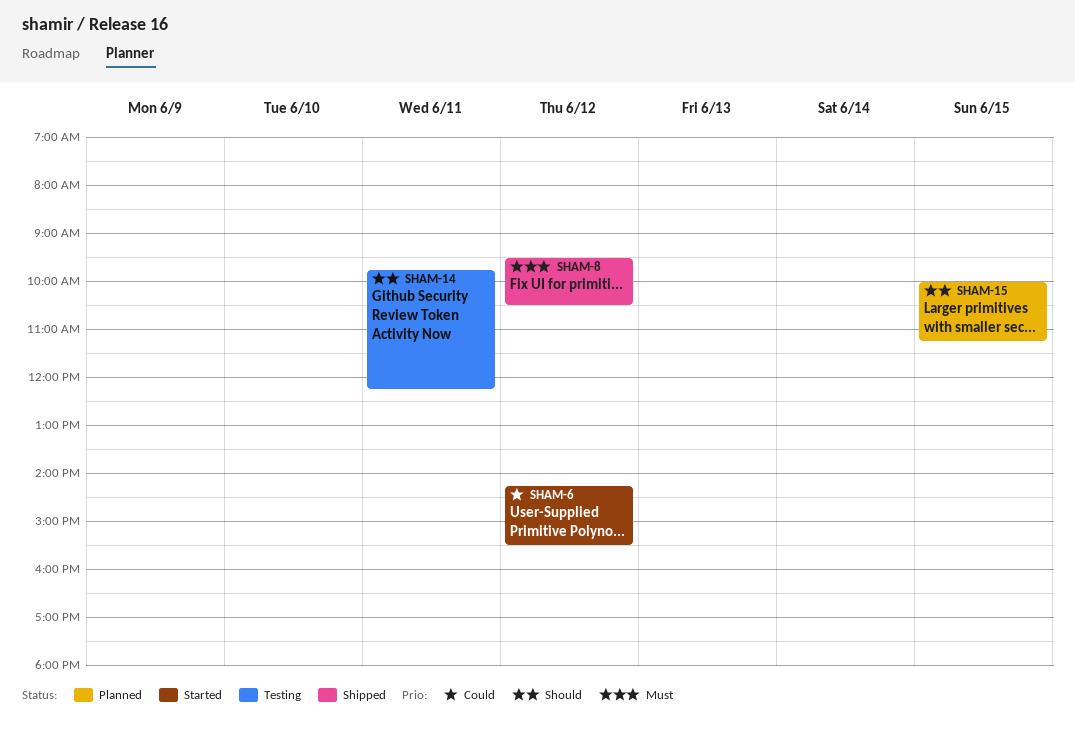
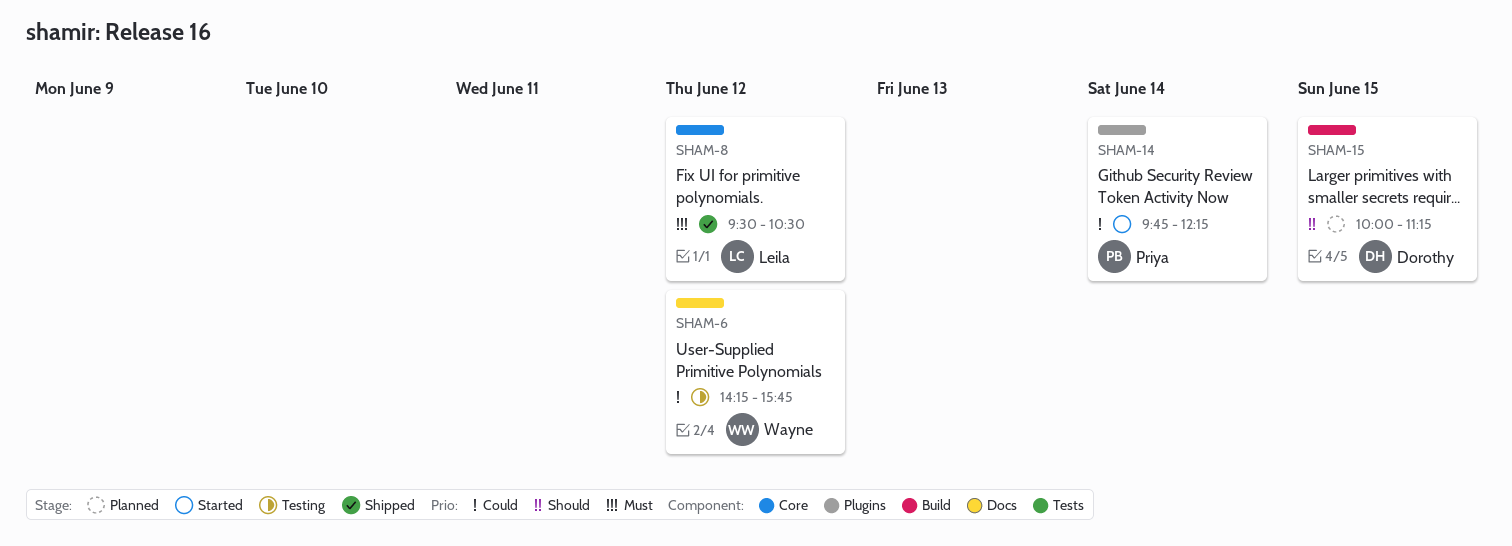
SHAM-6, status: Started -> Testing
SHAM-6, ends: 15:30 -> 15:45
SHAM-14, status: Testing -> Started
SHAM-14, priority: Should -> Could
SHAM-14, day: Jun 11 -> Jun 14

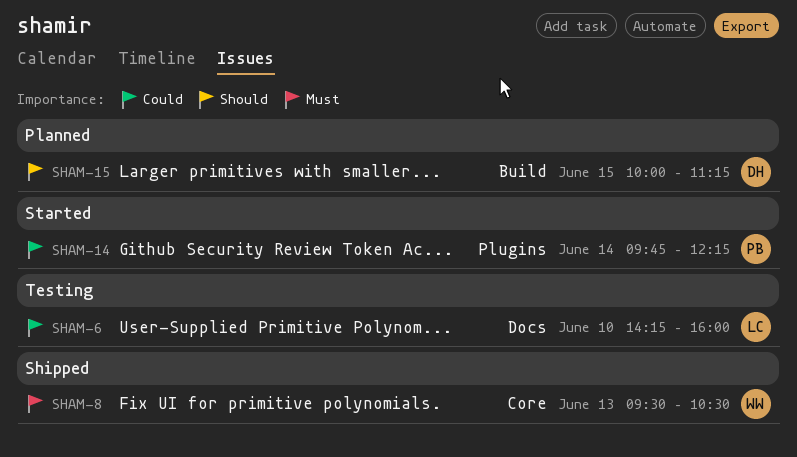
SHAM-6, owner: Wayne -> Leila
SHAM-6, day: Jun 12 -> Jun 10
SHAM-6, ends: 15:45 -> 16:00
SHAM-8, owner: Leila -> Wayne
SHAM-8, day: Jun 12 -> Jun 13

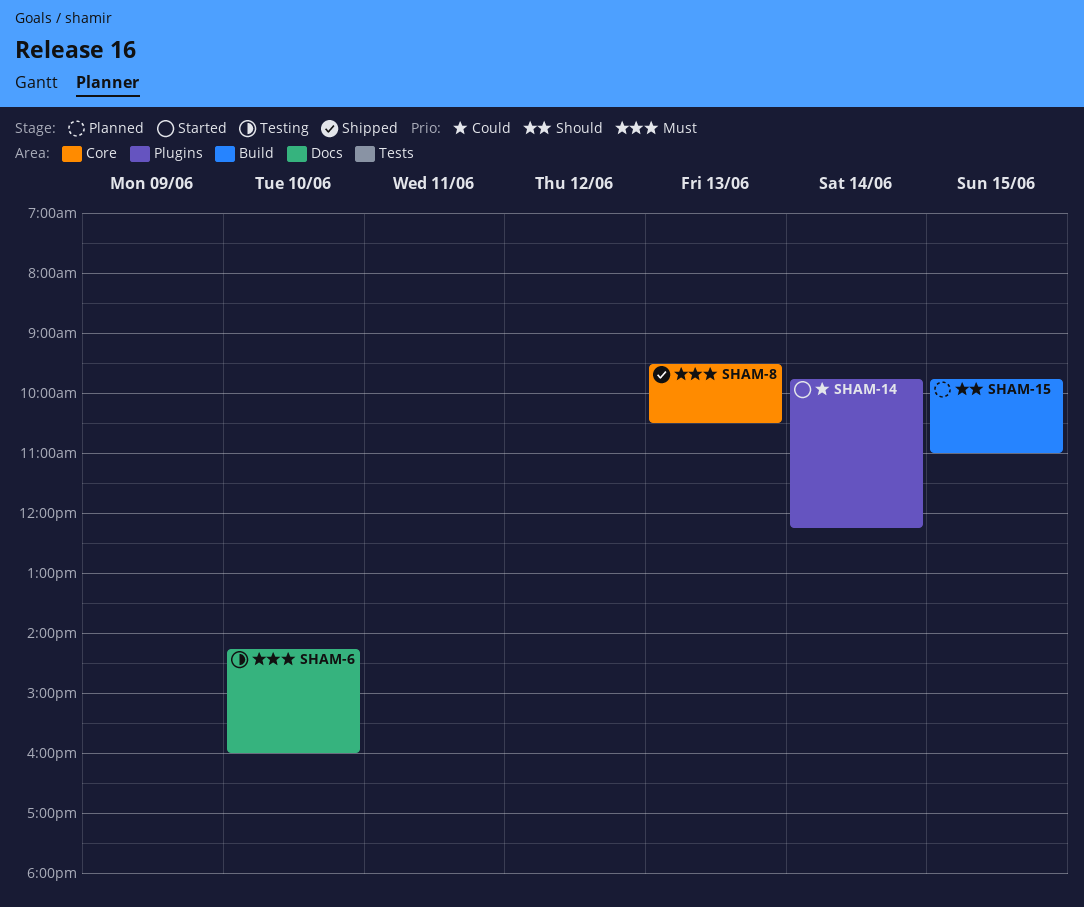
SHAM-6, priority: Could -> Must
SHAM-15, begins: 10:00 -> 09:45
SHAM-15, ends: 11:15 -> 11:00

